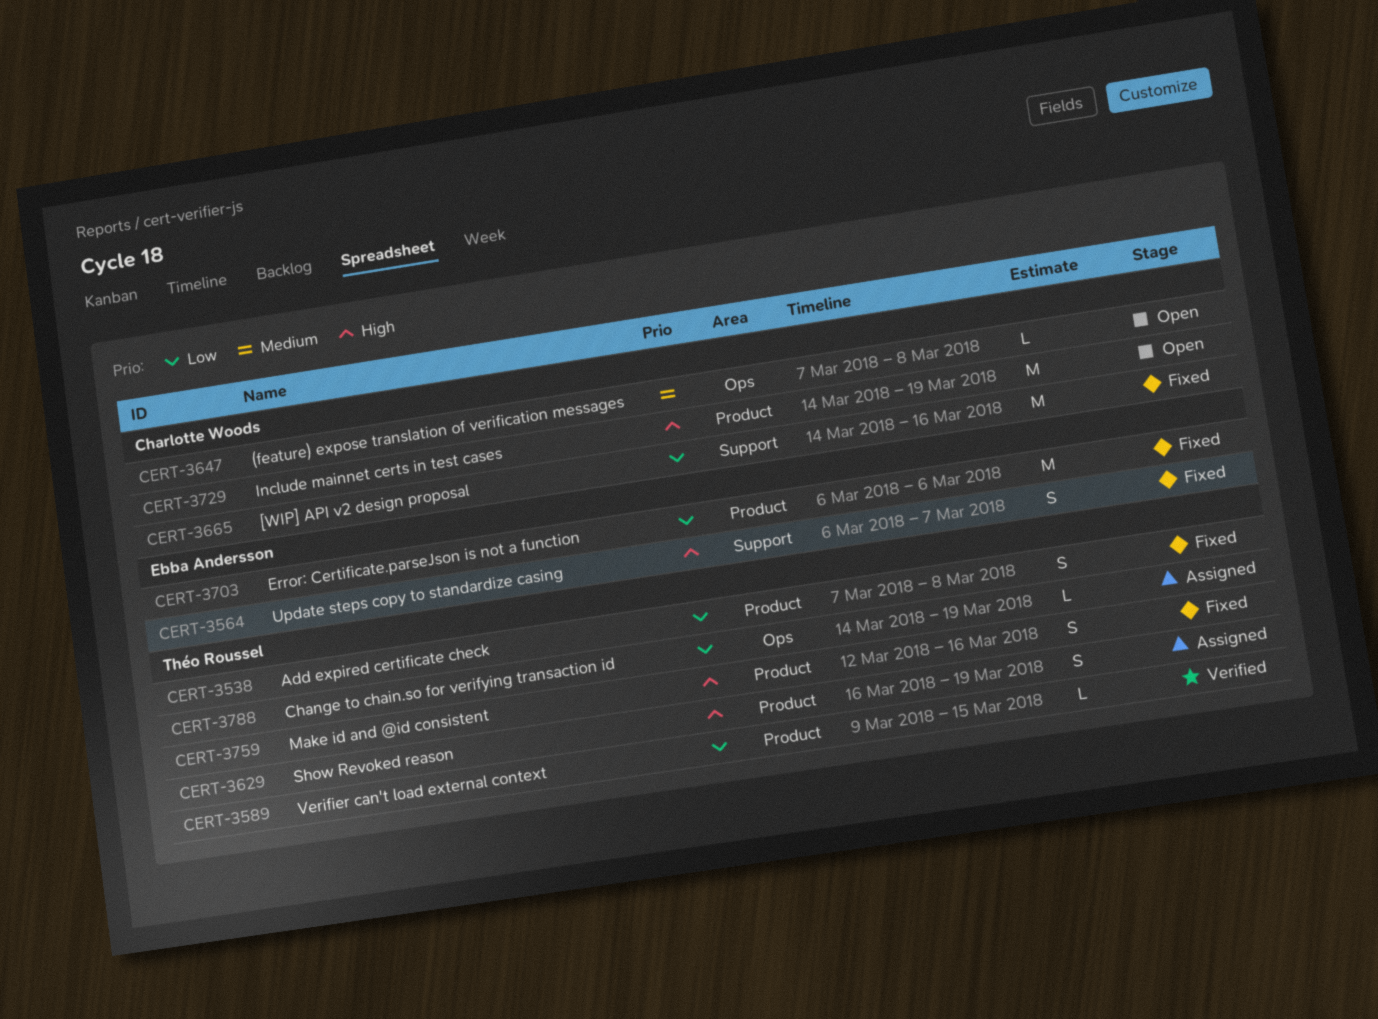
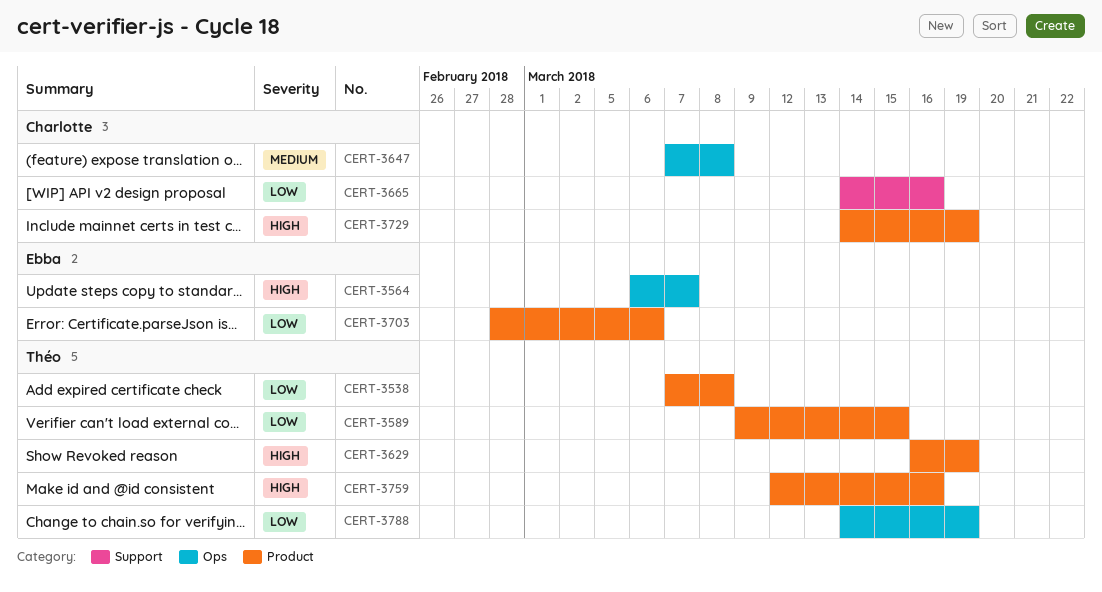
CERT-3564, label: Support -> Ops
CERT-3703, start: Mar 6 -> Feb 28

